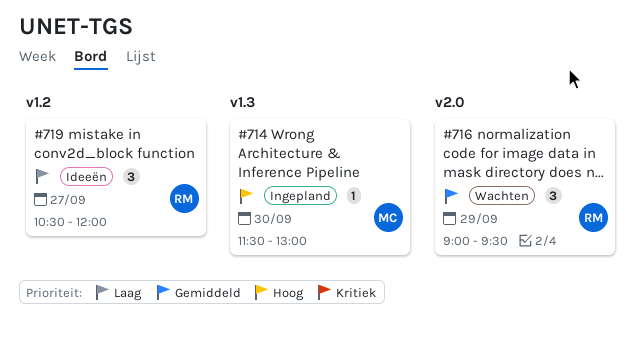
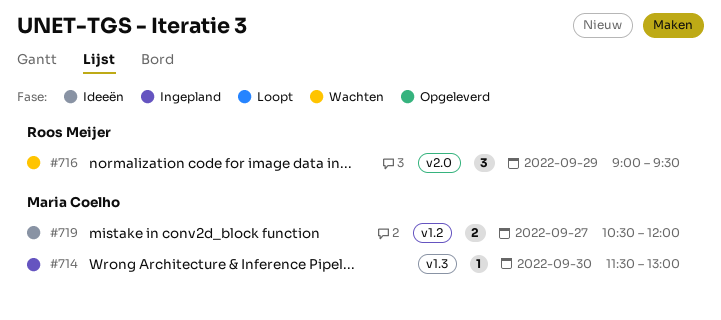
#719, owner: Roos Meijer -> Maria Coelho
#719, estimate: 3 -> 2

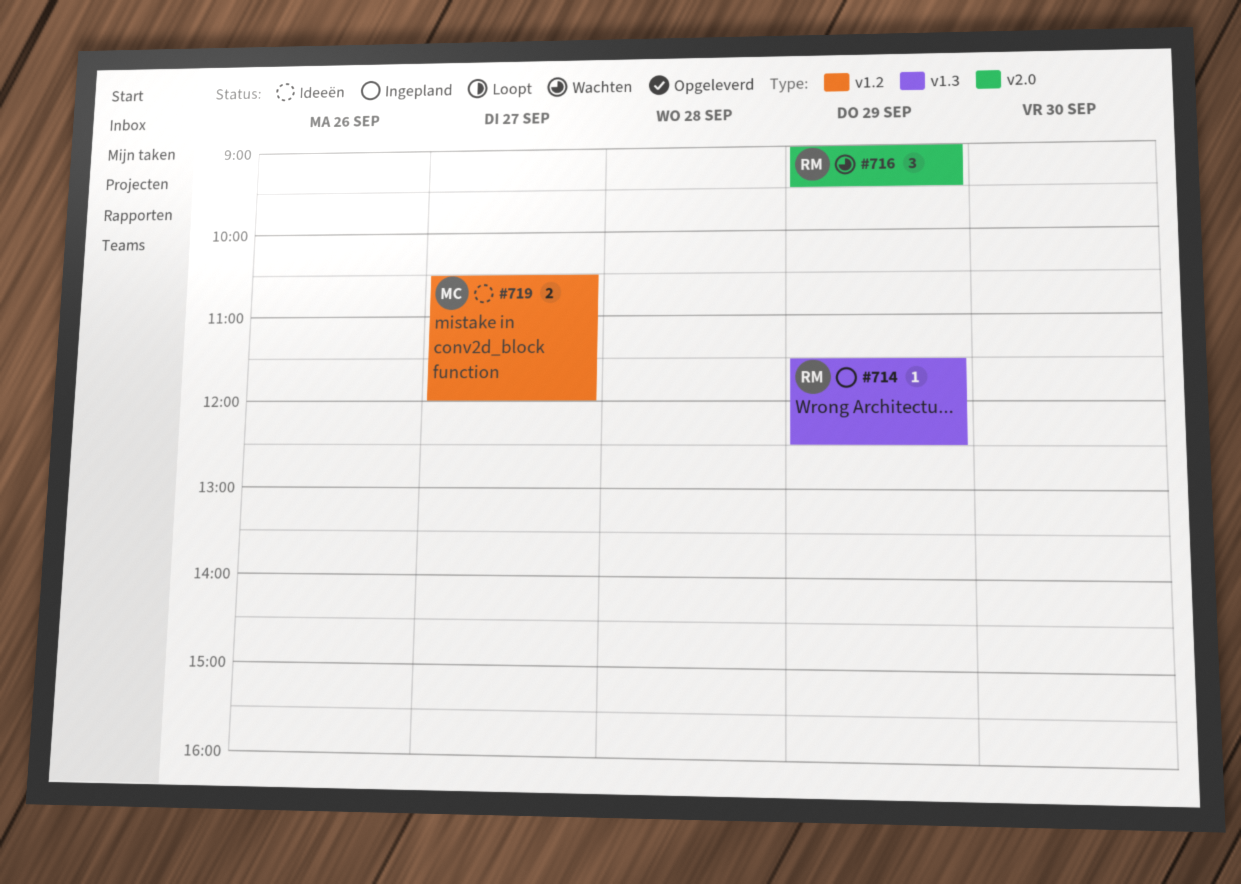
#714, owner: Maria Coelho -> Roos Meijer
#714, day: Sep 30 -> Sep 29
#714, ends: 13:00 -> 12:30

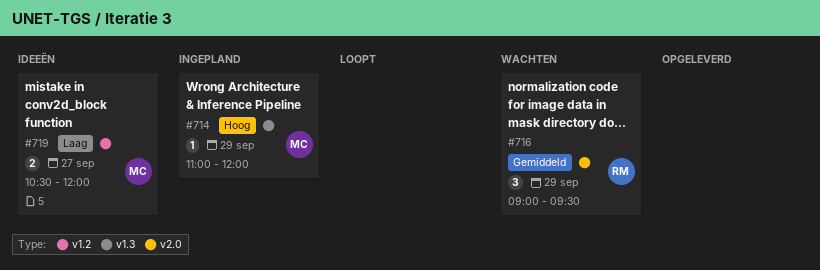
#714, owner: RM -> MC
#714, begins: 11:30 -> 11:00
#714, ends: 12:30 -> 12:00

